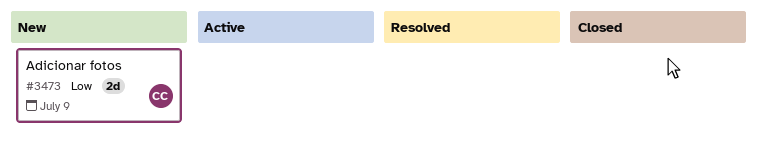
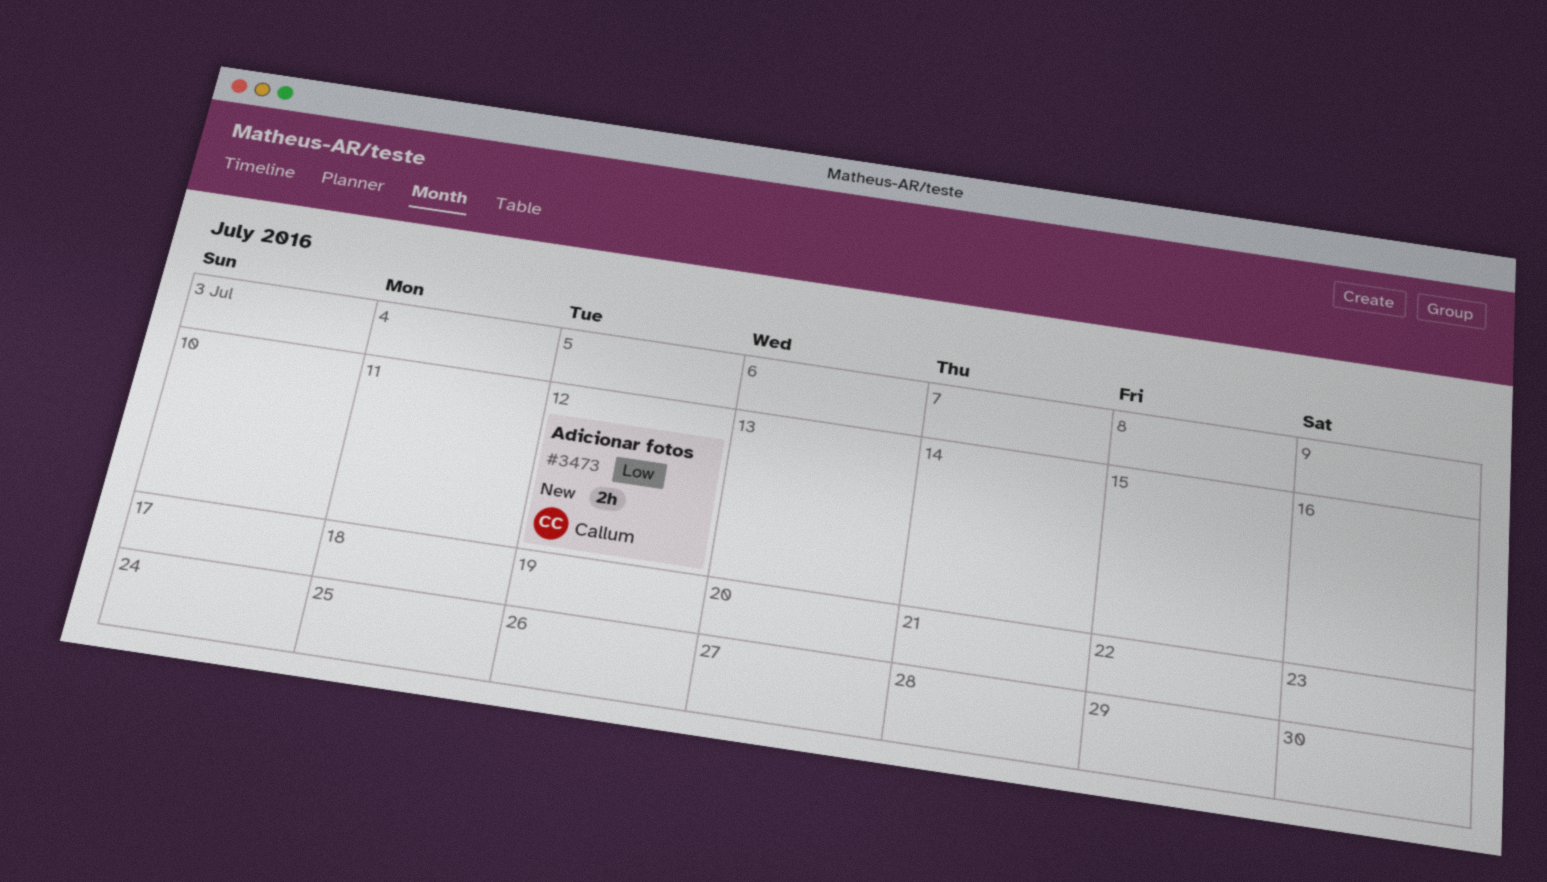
#3473, estimate: 2d -> 2h
#3473, due: Jul 9 -> Jul 12

